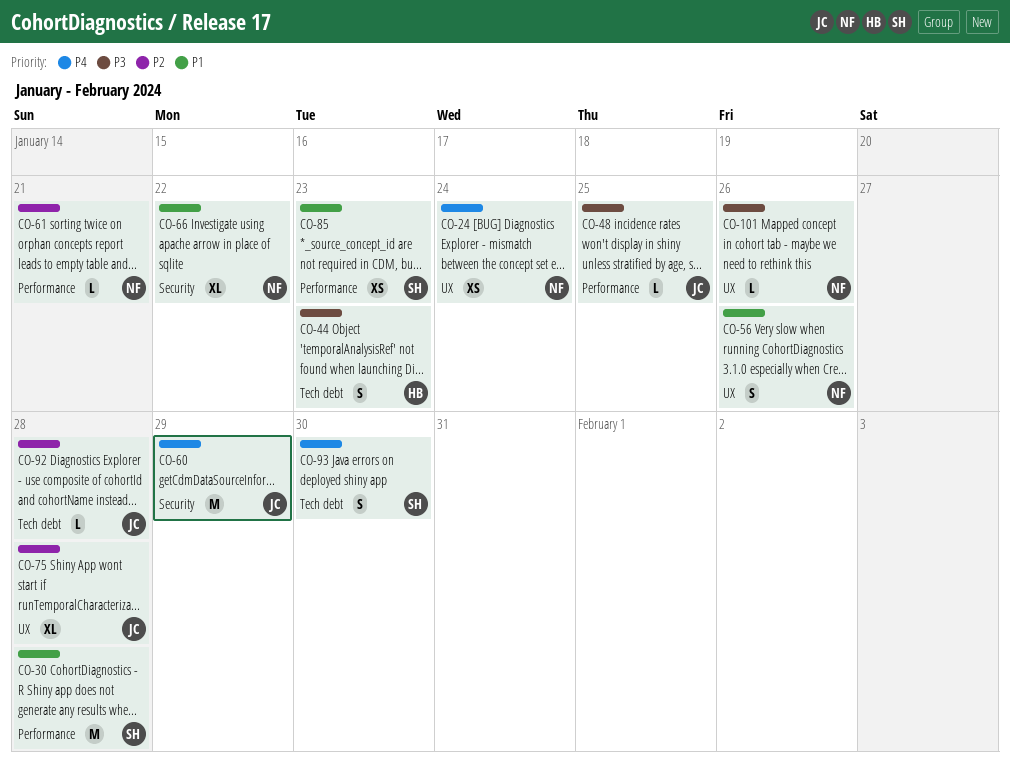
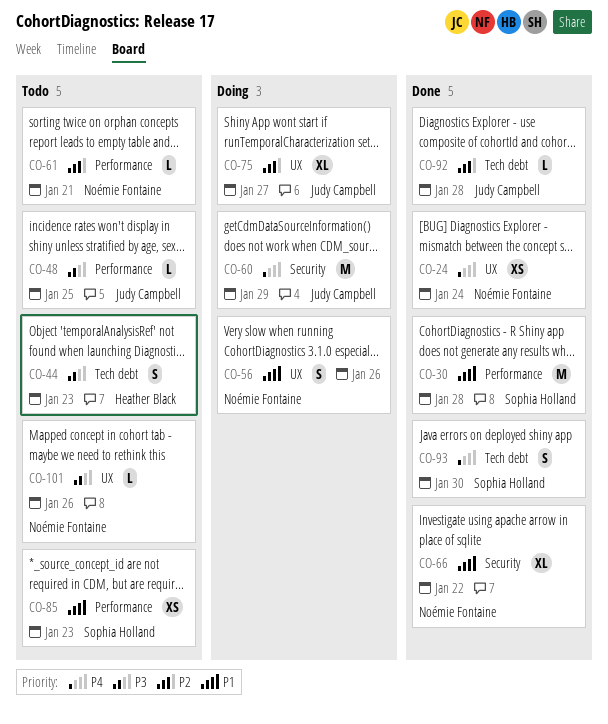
CO-75, due: Jan 28 -> Jan 27

